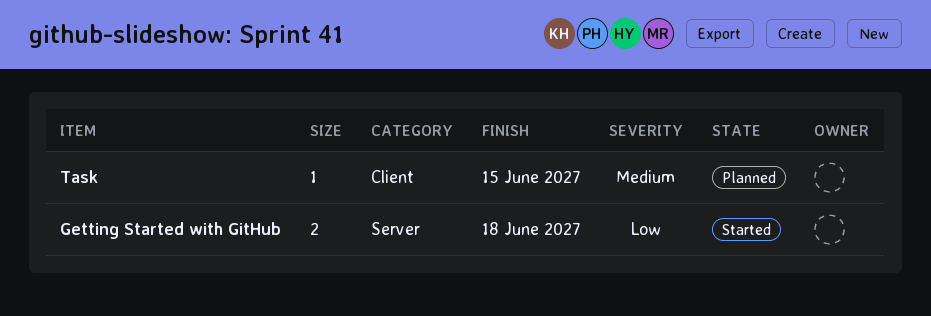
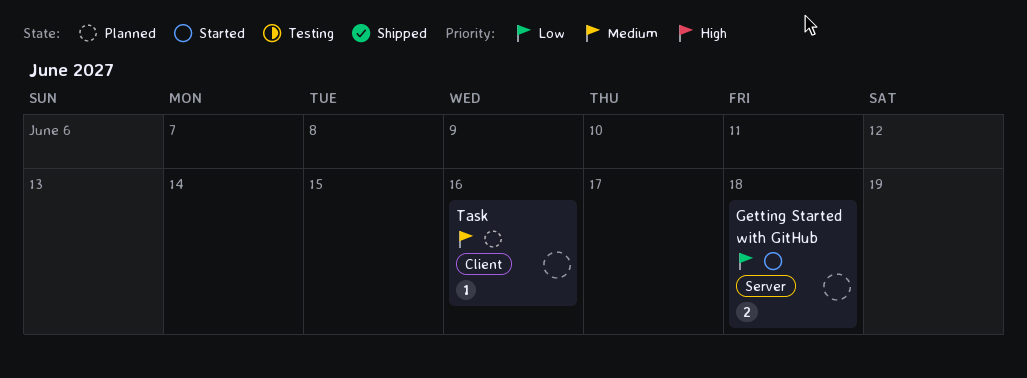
Task, due: Jun 15 -> Jun 16

